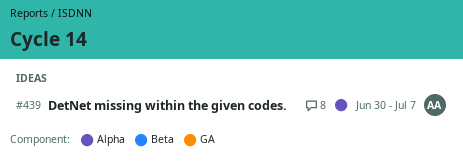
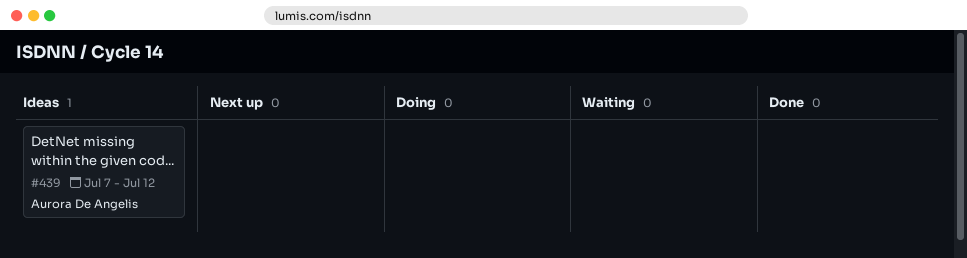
#439, start: Jun 30 -> Jul 7
#439, due: Jul 7 -> Jul 12

